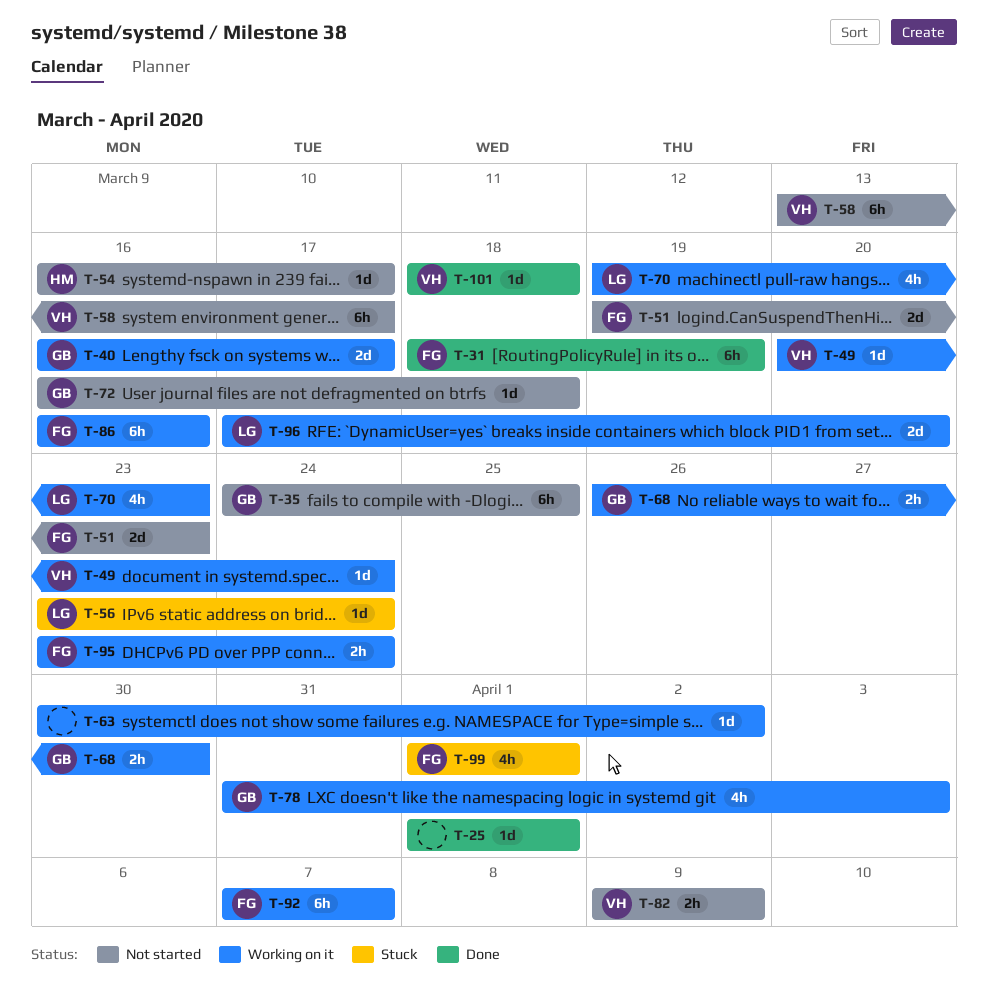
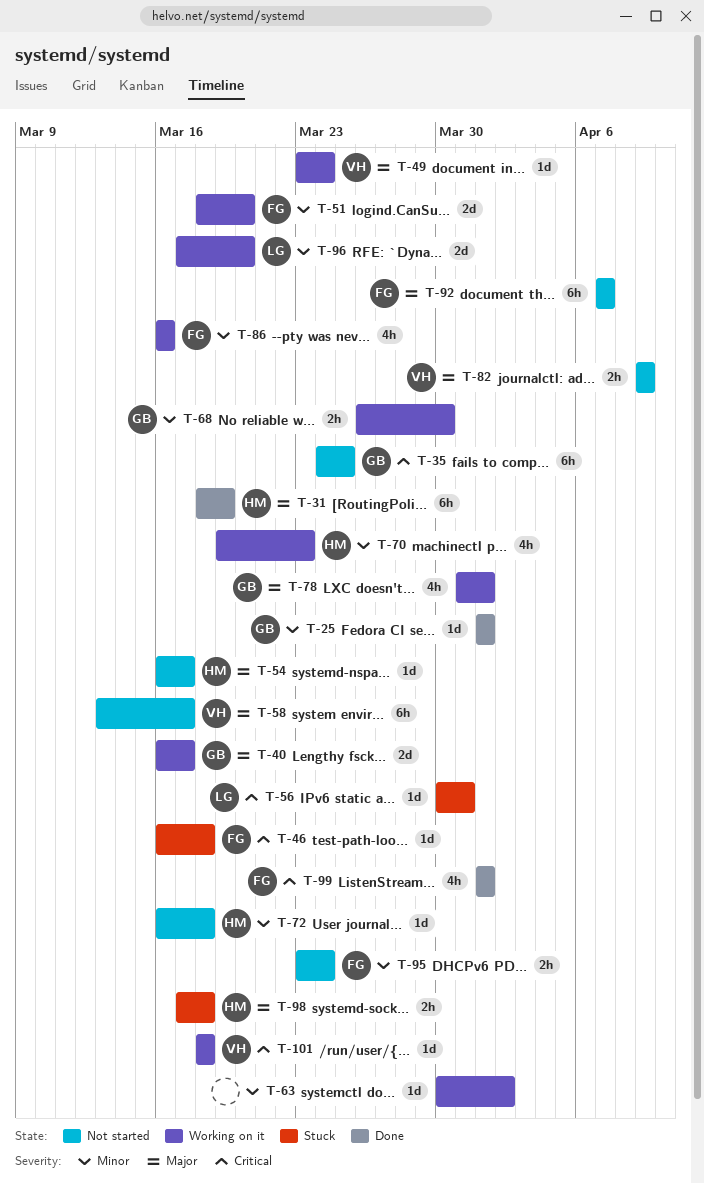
T-25, owner: none -> GB
T-31, owner: FG -> HM
T-46: none -> present
T-49, start: Mar 20 -> Mar 23
T-51, status: Not started -> Working on it
T-51, start: Mar 19 -> Mar 18
T-51, due: Mar 23 -> Mar 20
T-56, start: Mar 23 -> Mar 30
T-56, due: Mar 24 -> Mar 31
T-70, owner: LG -> HM
T-72, owner: GB -> HM
T-78, due: Apr 3 -> Apr 1
T-86, estimate: 6h -> 4h
T-92, status: Working on it -> Not started
T-95, status: Working on it -> Not started
T-98: none -> present
T-99, status: Stuck -> Done
T-101, status: Done -> Working on it

